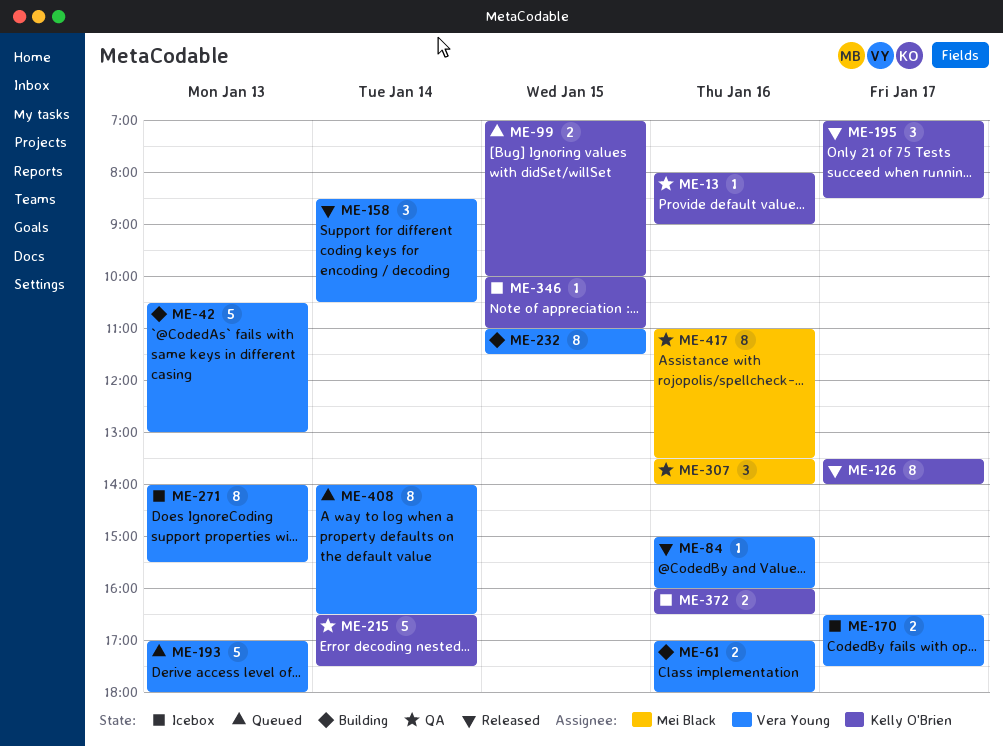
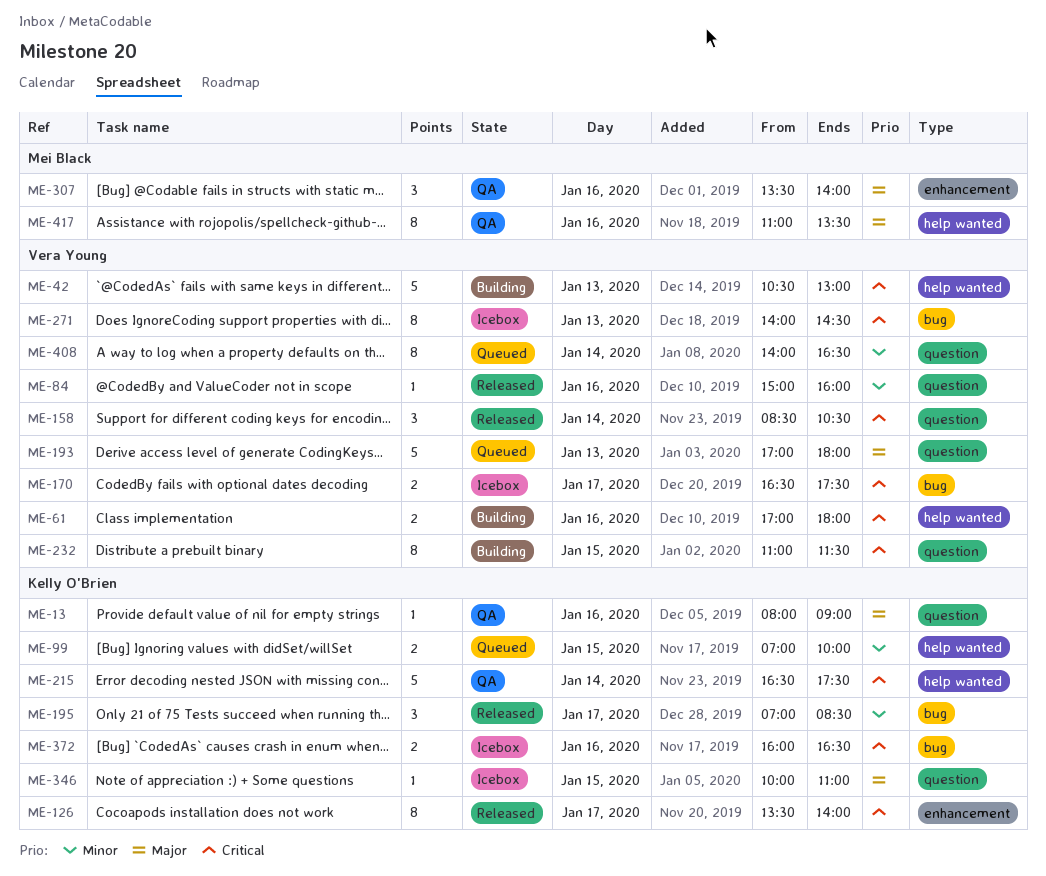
ME-271, ends: 15:30 -> 14:30

